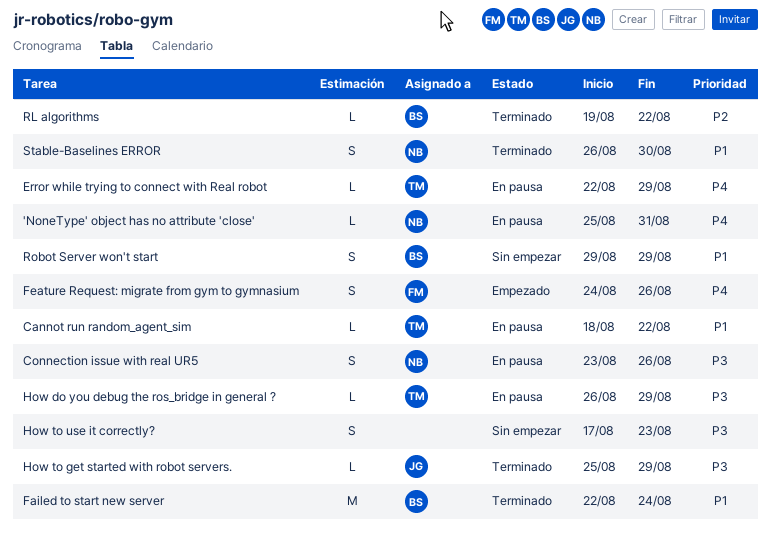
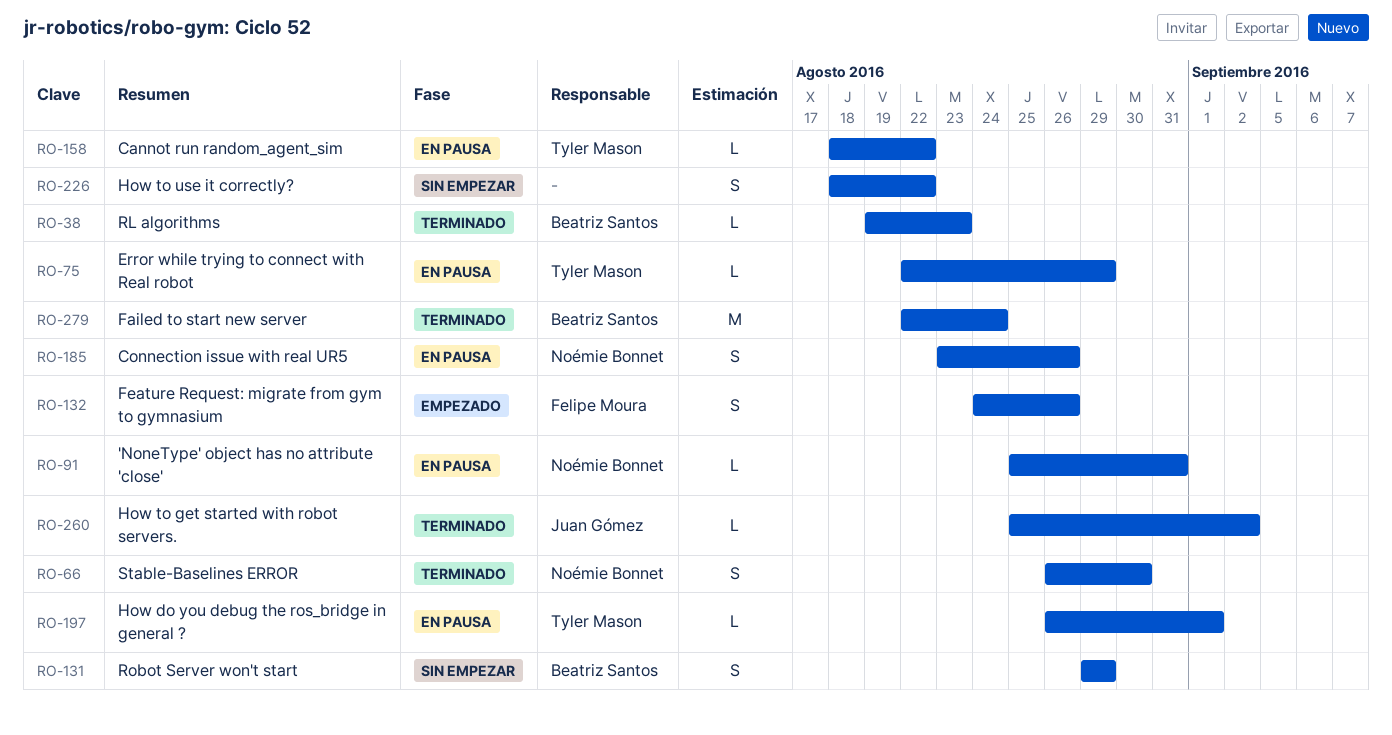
How do you debug the ros_bridge in general ?, due: Aug 29 -> Sep 1
How to get started with robot servers., due: Aug 29 -> Sep 2
How to use it correctly?, start: Aug 17 -> Aug 18
How to use it correctly?, due: Aug 23 -> Aug 22
RL algorithms, due: Aug 22 -> Aug 23

